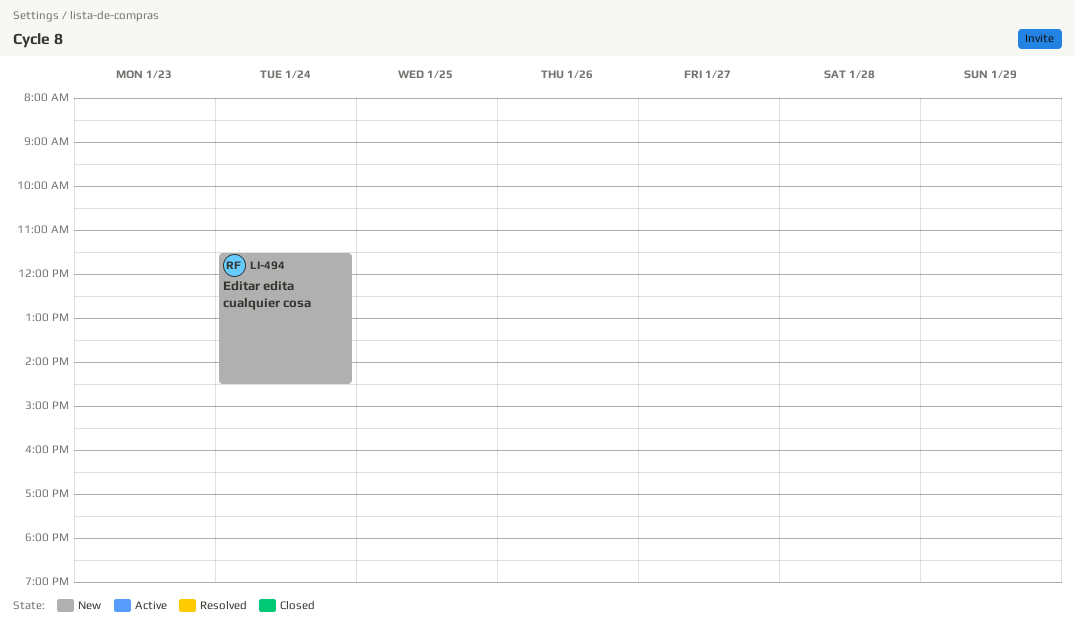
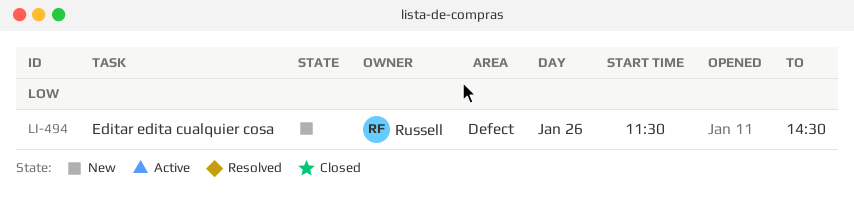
LI-494, day: Jan 24 -> Jan 26

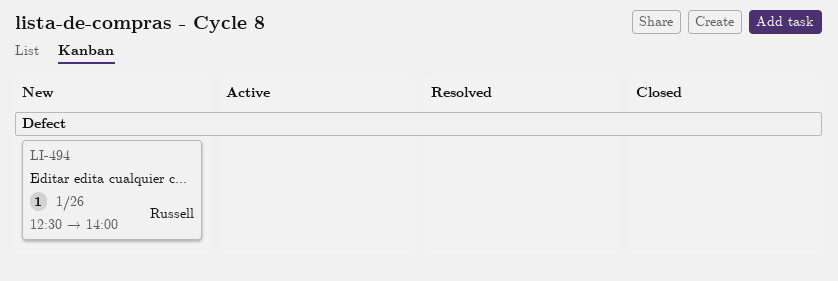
LI-494, begins: 11:30 -> 12:30
LI-494, ends: 14:30 -> 14:00

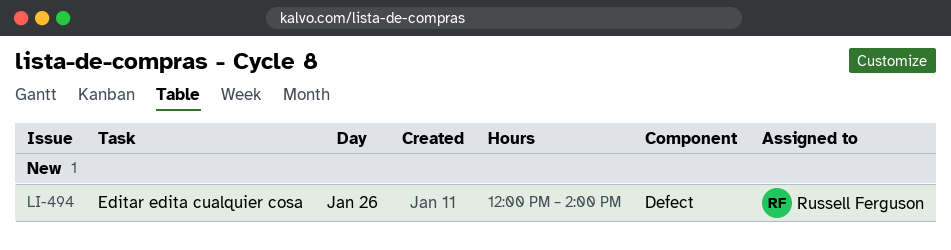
LI-494, begins: 12:30 -> 12:00

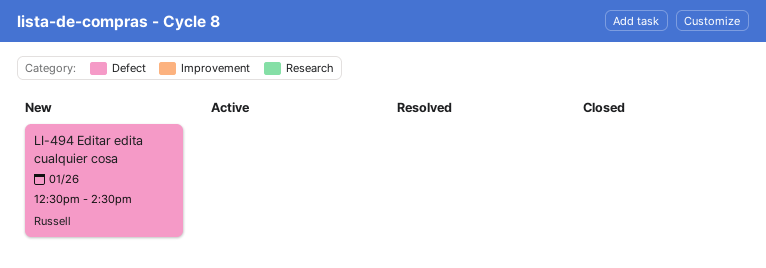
LI-494, begins: 12:00 -> 12:30
LI-494, ends: 14:00 -> 14:30

